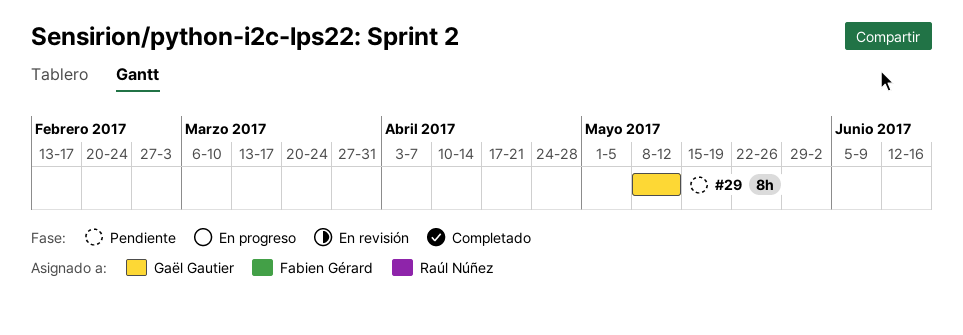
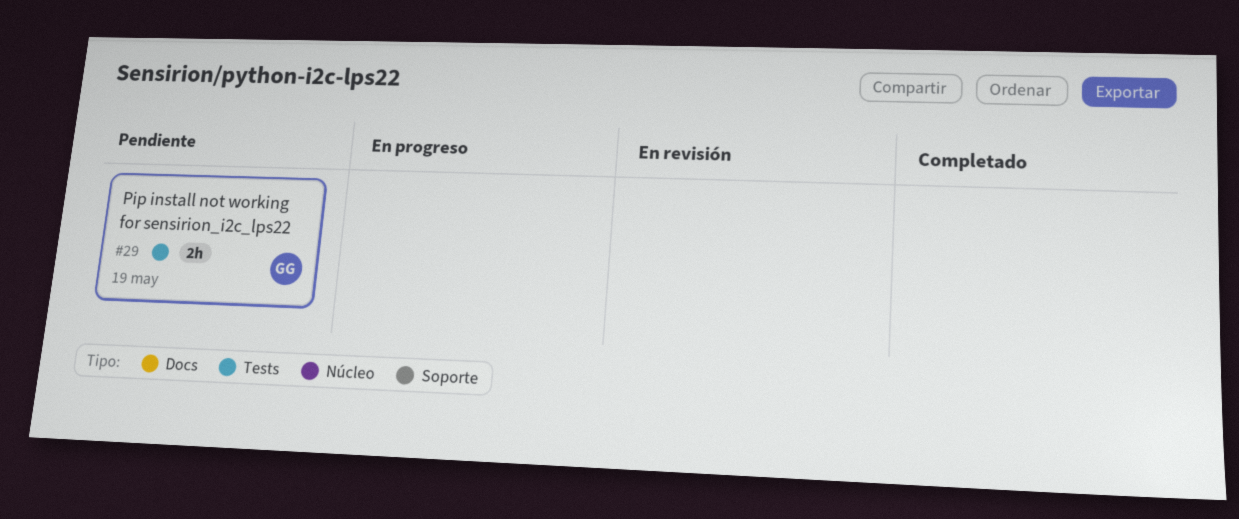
#29, estimate: 8h -> 2h
#29, due: May 12 -> May 19

